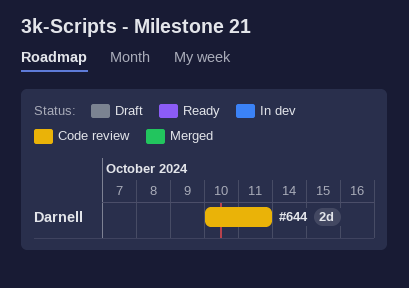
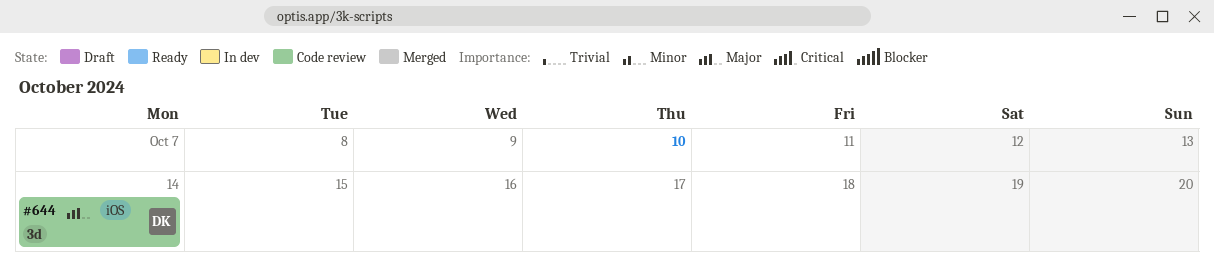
#644, estimate: 2d -> 3d
#644, due: Oct 11 -> Oct 14

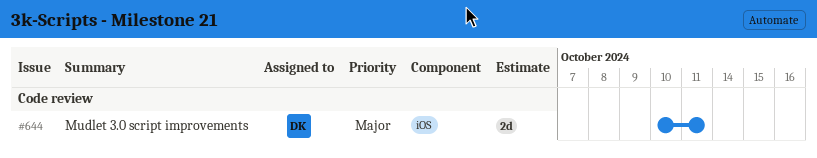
#644, estimate: 3d -> 2d
#644, due: Oct 14 -> Oct 11

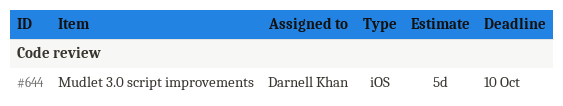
#644, estimate: 2d -> 5d
#644, due: Oct 11 -> Oct 10

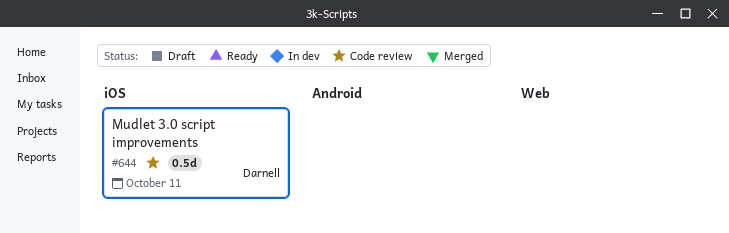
#644, estimate: 5d -> 0.5d
#644, due: Oct 10 -> Oct 11

